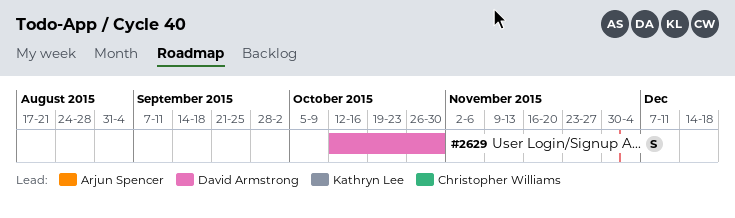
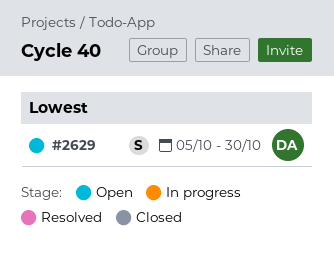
#2629, start: Oct 12 -> Oct 5

